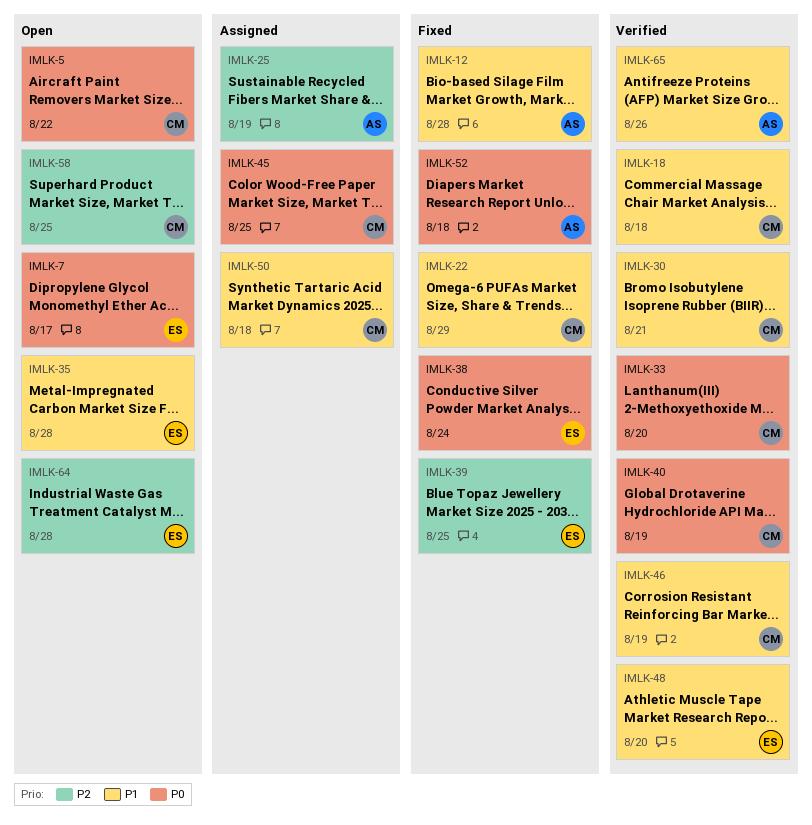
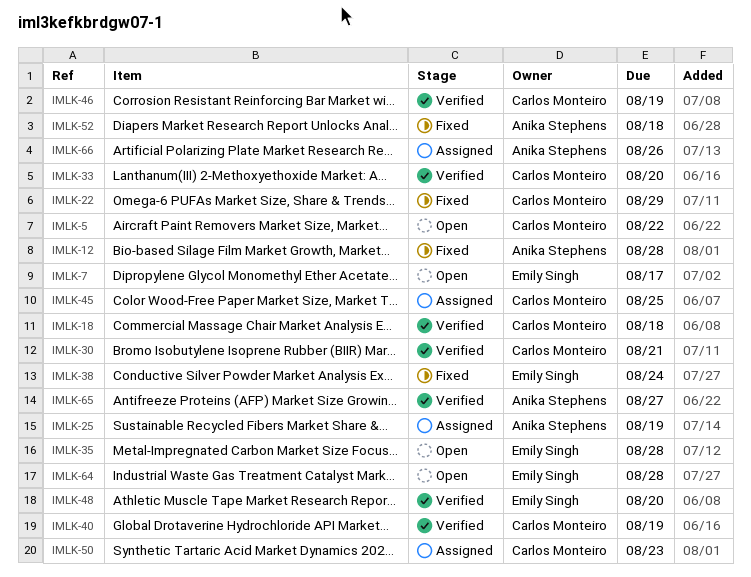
IMLK-39: present -> none
IMLK-50, due: Aug 18 -> Aug 23
IMLK-58: present -> none
IMLK-65, due: Aug 26 -> Aug 27
IMLK-66: none -> present

